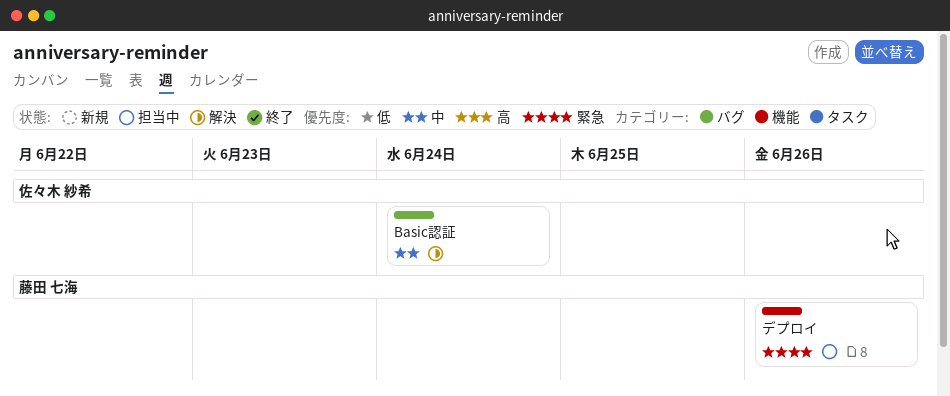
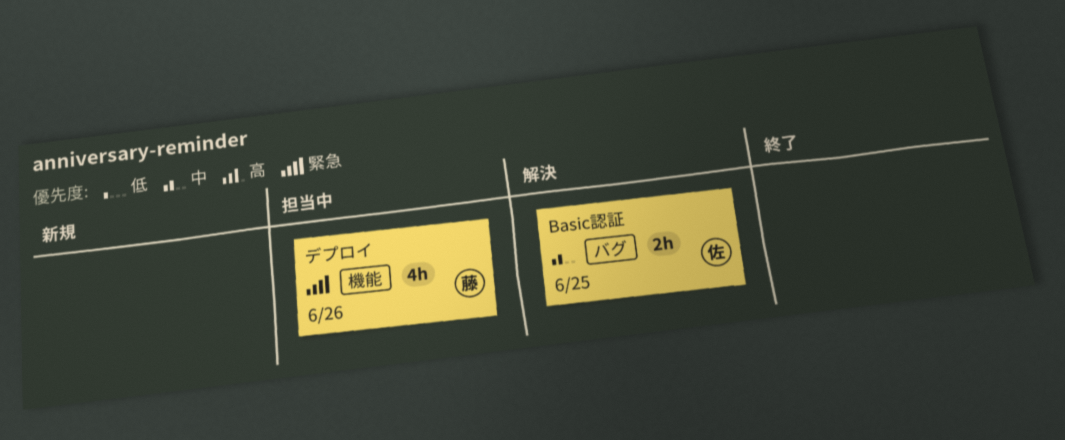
Basic認証, due: Jun 24 -> Jun 25

